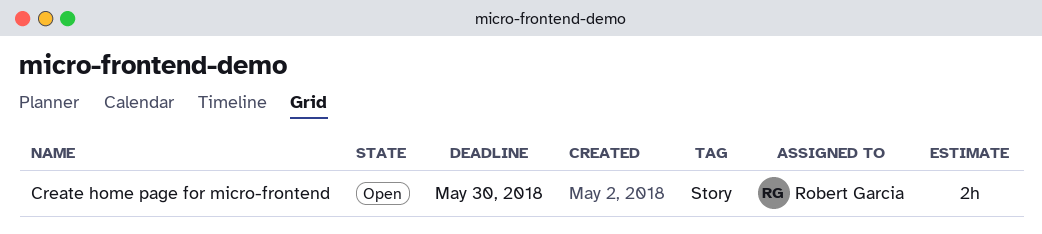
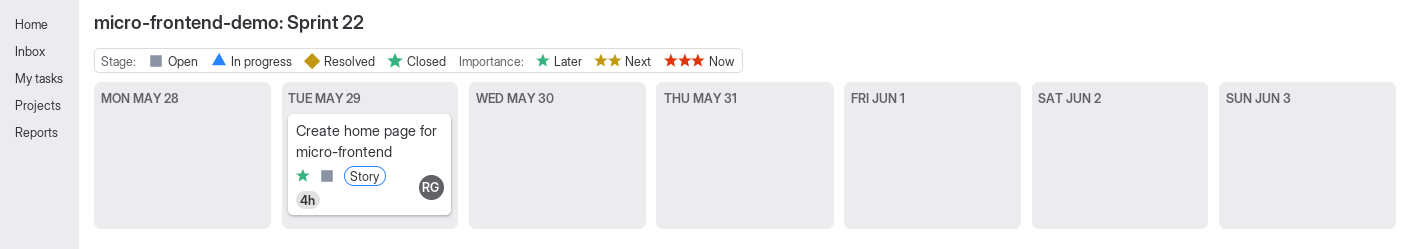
Create home page for micro-frontend, estimate: 2h -> 4h
Create home page for micro-frontend, due: May 30 -> May 29

